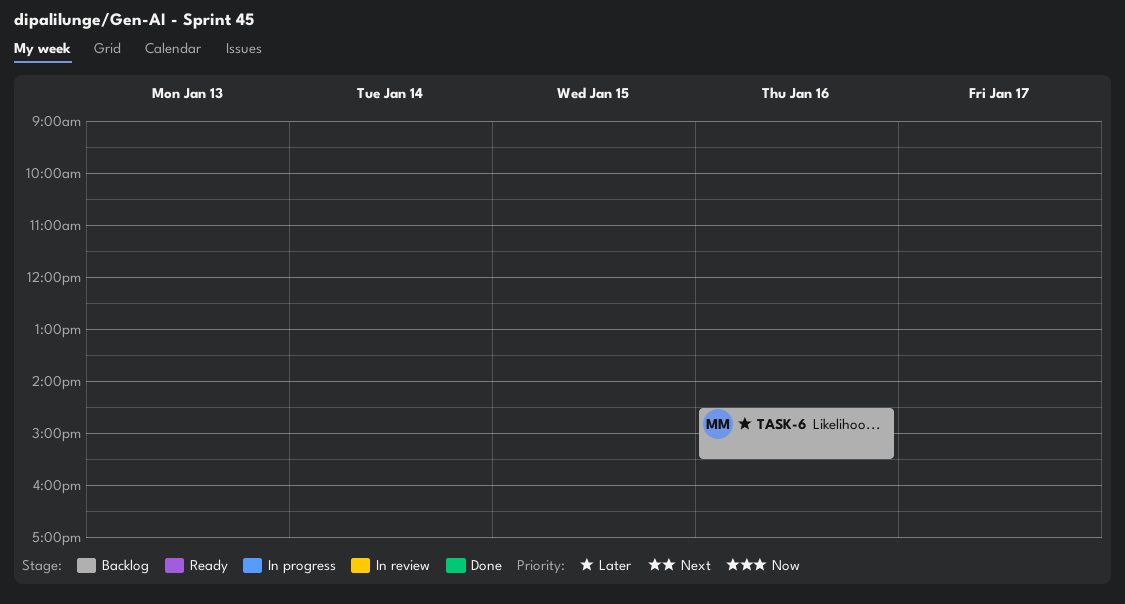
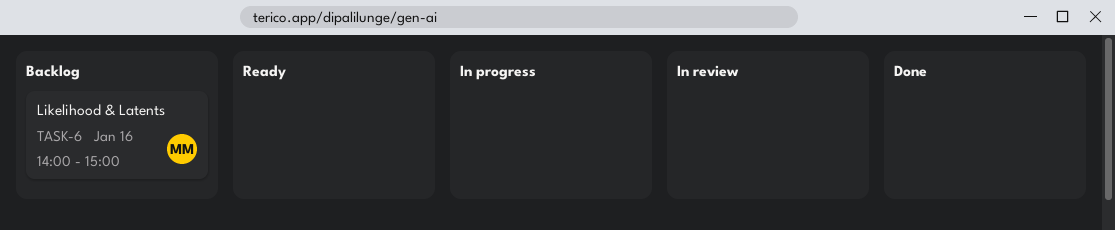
TASK-6, begins: 14:30 -> 14:00
TASK-6, ends: 15:30 -> 15:00

